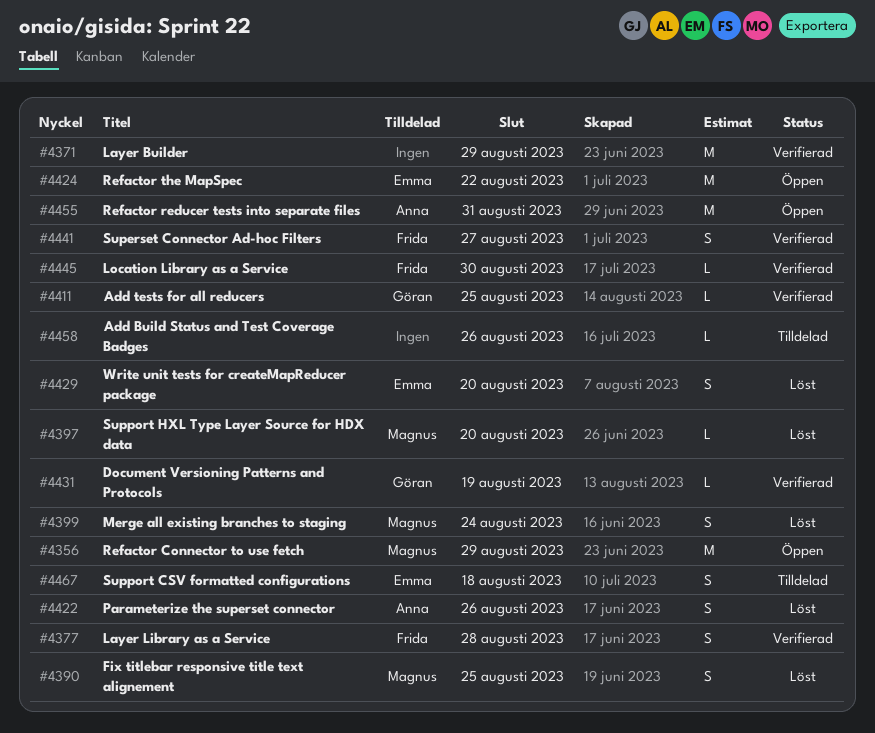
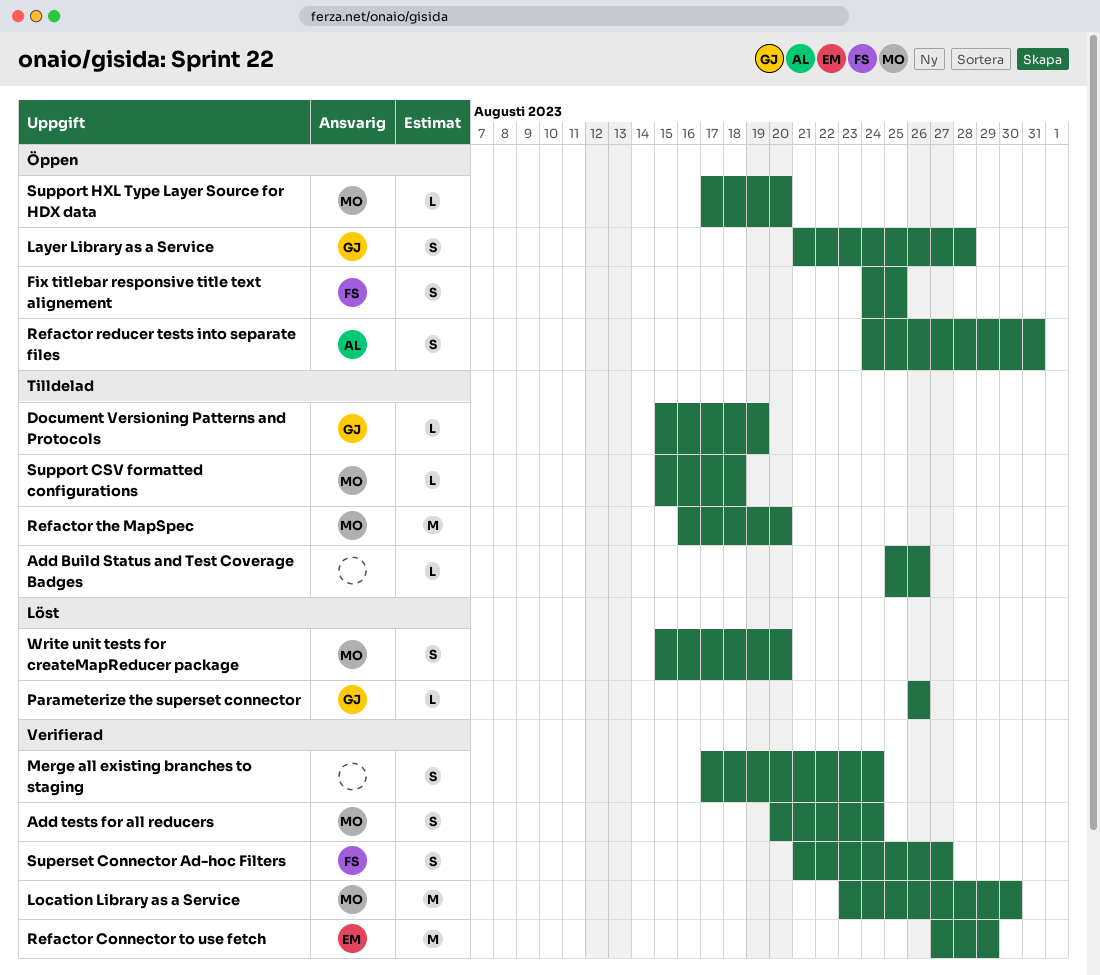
Add tests for all reducers, owner: Göran -> Magnus
Add tests for all reducers, estimate: L -> S
Add tests for all reducers, due: Aug 25 -> Aug 24
Document Versioning Patterns and Protocols, status: Verifierad -> Tilldelad
Fix titlebar responsive title text alignement, status: Löst -> Öppen
Fix titlebar responsive title text alignement, owner: Magnus -> Frida
Layer Builder: present -> none
Layer Library as a Service, status: Verifierad -> Öppen
Layer Library as a Service, owner: Frida -> Göran
Location Library as a Service, owner: Frida -> Magnus
Location Library as a Service, estimate: L -> M
Merge all existing branches to staging, status: Löst -> Verifierad
Merge all existing branches to staging, owner: Magnus -> none
Parameterize the superset connector, owner: Anna -> Göran
Parameterize the superset connector, estimate: S -> L
Refactor Connector to use fetch, status: Öppen -> Verifierad
Refactor Connector to use fetch, owner: Magnus -> Emma
Refactor reducer tests into separate files, estimate: M -> S
Refactor the MapSpec, status: Öppen -> Tilldelad
Refactor the MapSpec, owner: Emma -> Magnus
Refactor the MapSpec, due: Aug 22 -> Aug 20
Support CSV formatted configurations, owner: Emma -> Magnus
Support CSV formatted configurations, estimate: S -> L
Support HXL Type Layer Source for HDX data, status: Löst -> Öppen
Write unit tests for createMapReducer package, owner: Emma -> Magnus

